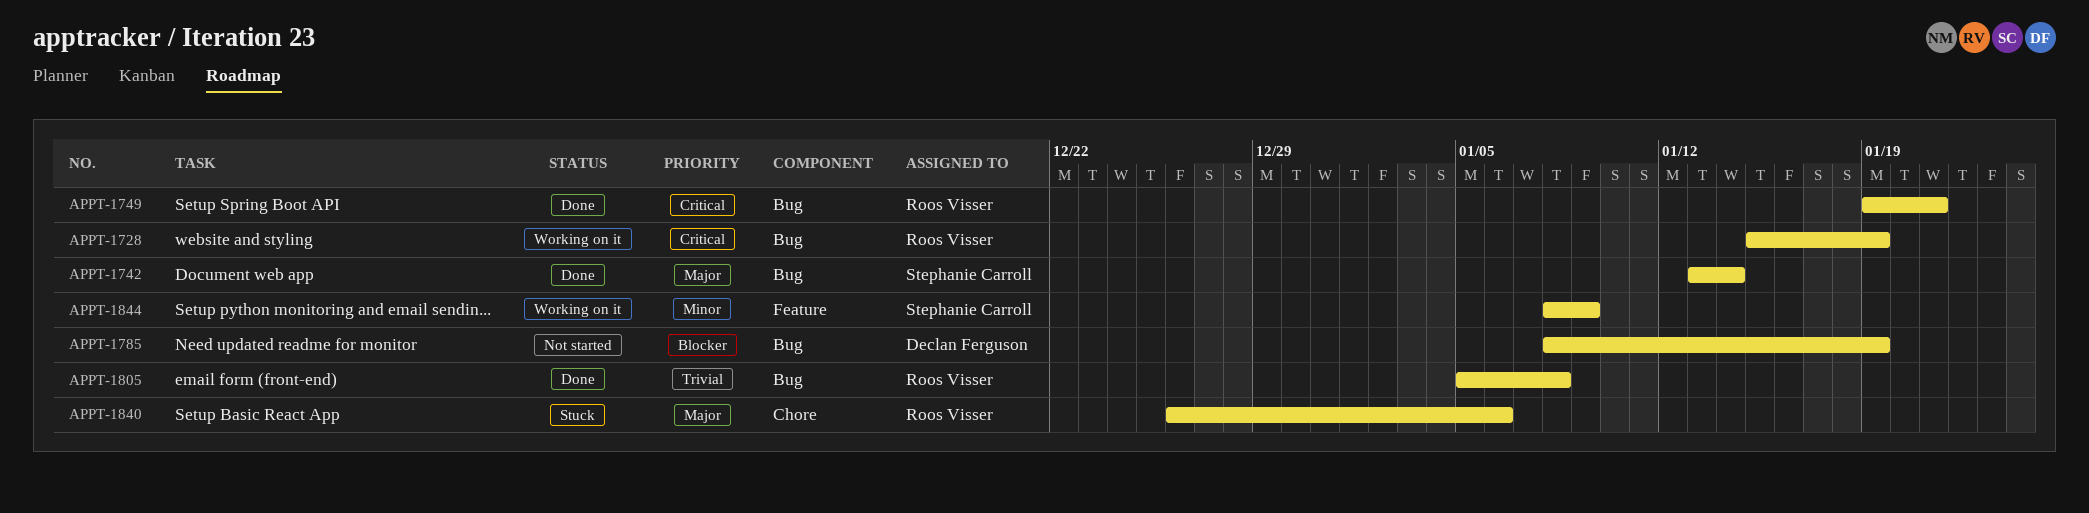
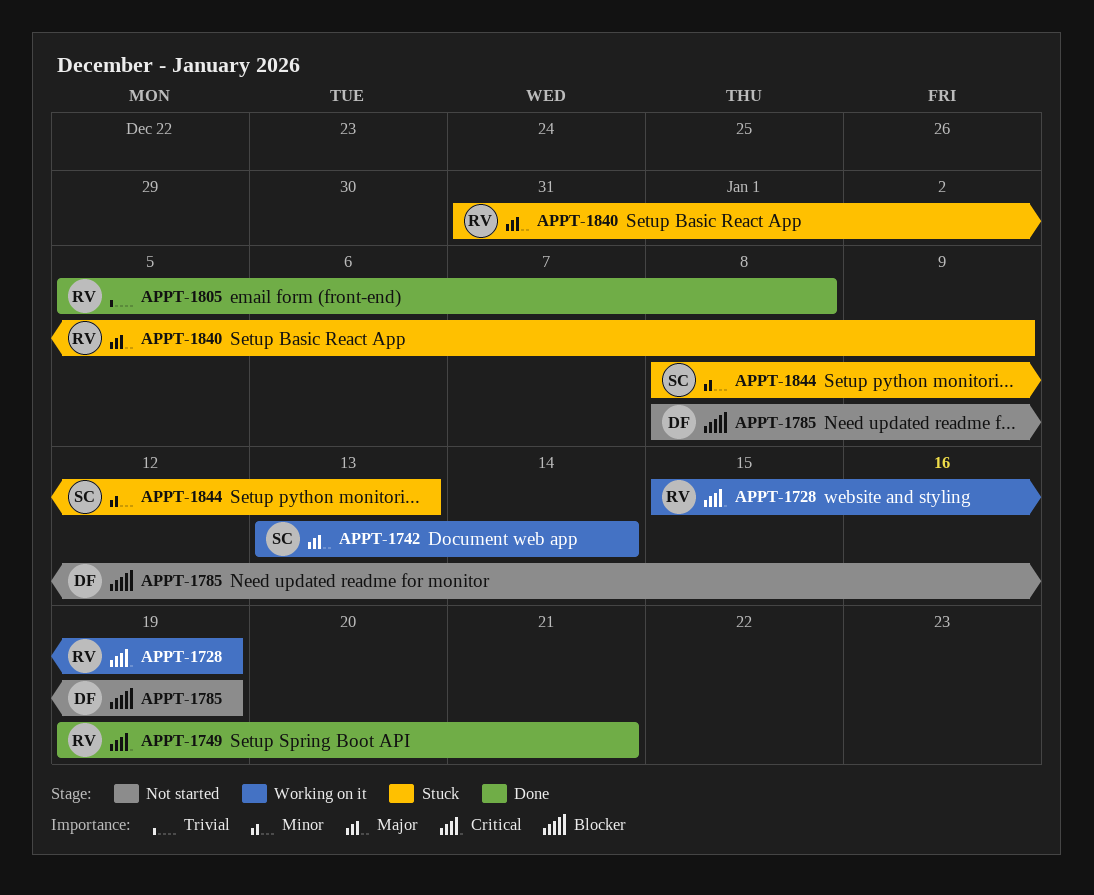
APPT-1742, status: Done -> Working on it
APPT-1840, start: Dec 26 -> Dec 31
APPT-1840, due: Jan 6 -> Jan 9
APPT-1844, status: Working on it -> Stuck
APPT-1844, due: Jan 9 -> Jan 13

